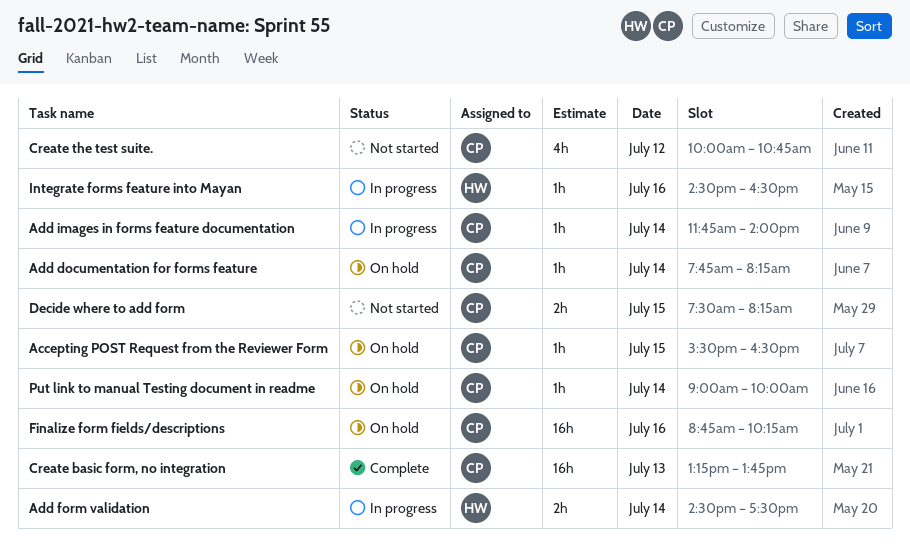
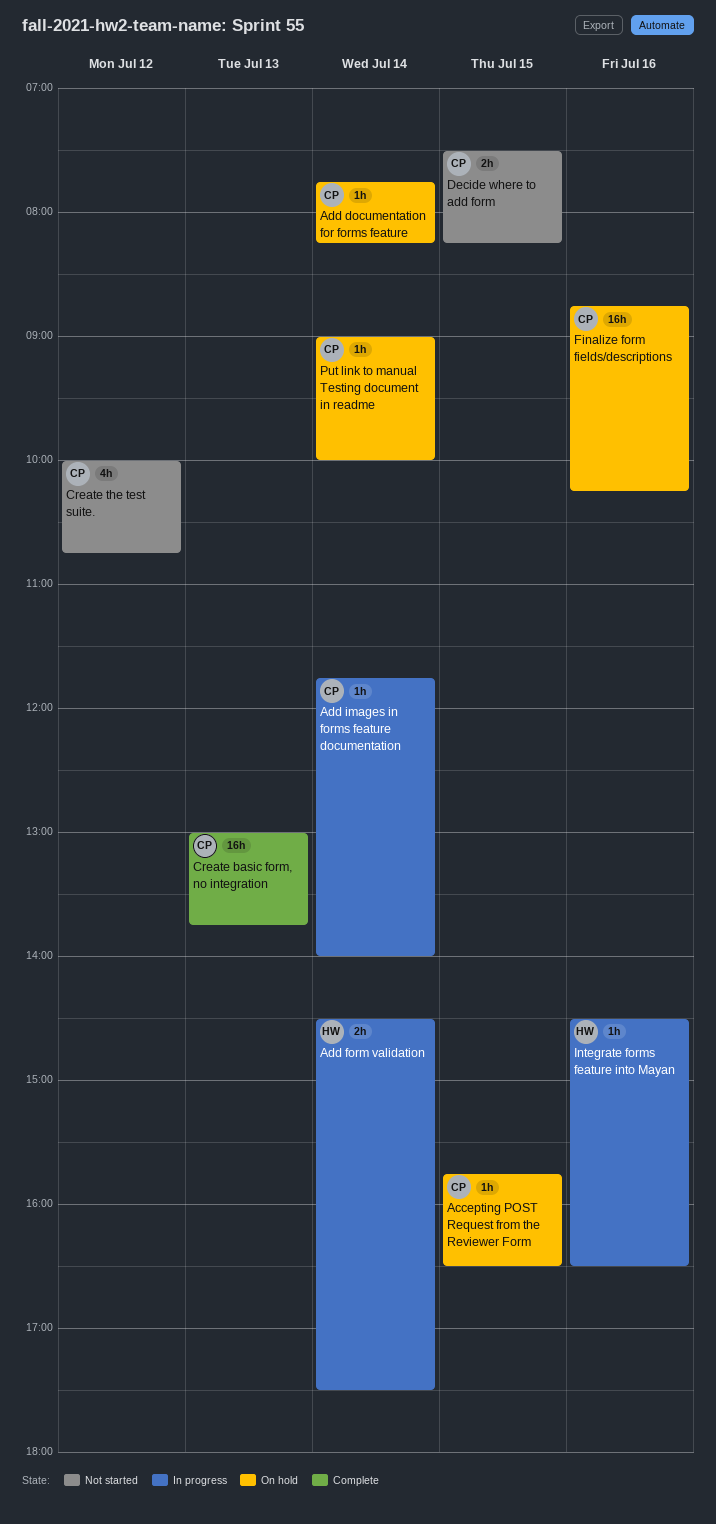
Accepting POST Request from the Reviewer Form, begins: 15:30 -> 15:45
Create basic form, no integration, begins: 13:15 -> 13:00

